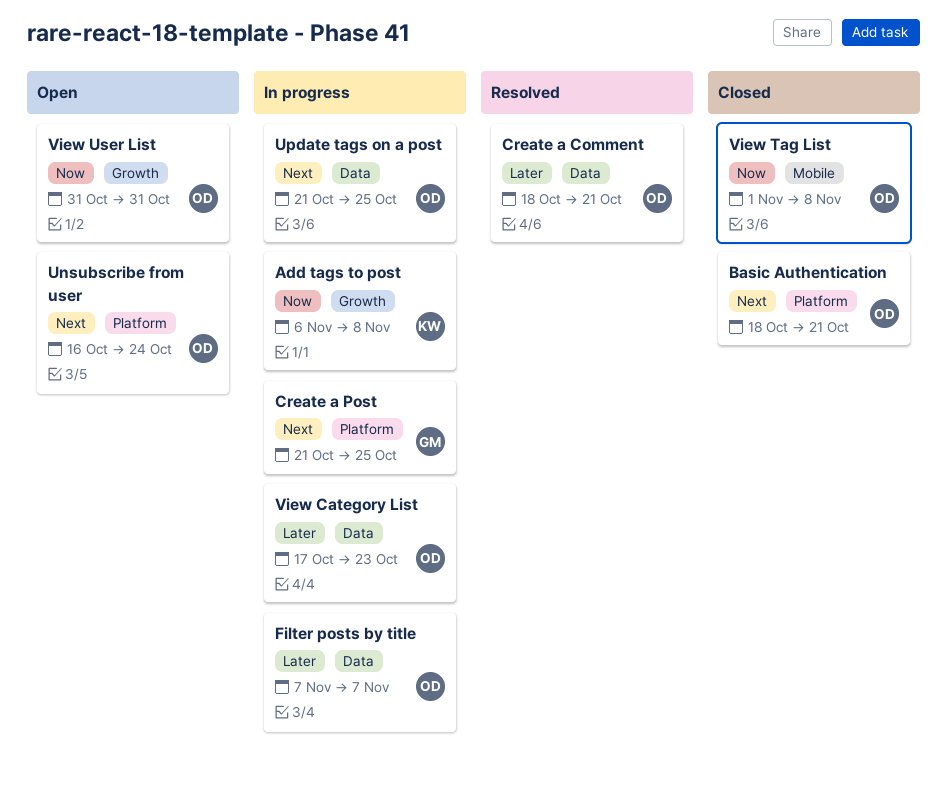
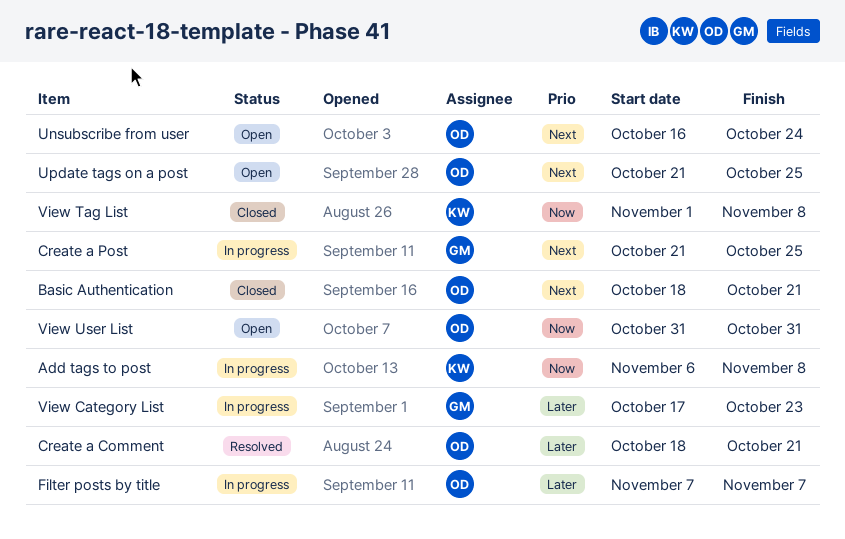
Update tags on a post, status: In progress -> Open
View Category List, owner: OD -> GM
View Tag List, owner: OD -> KW

